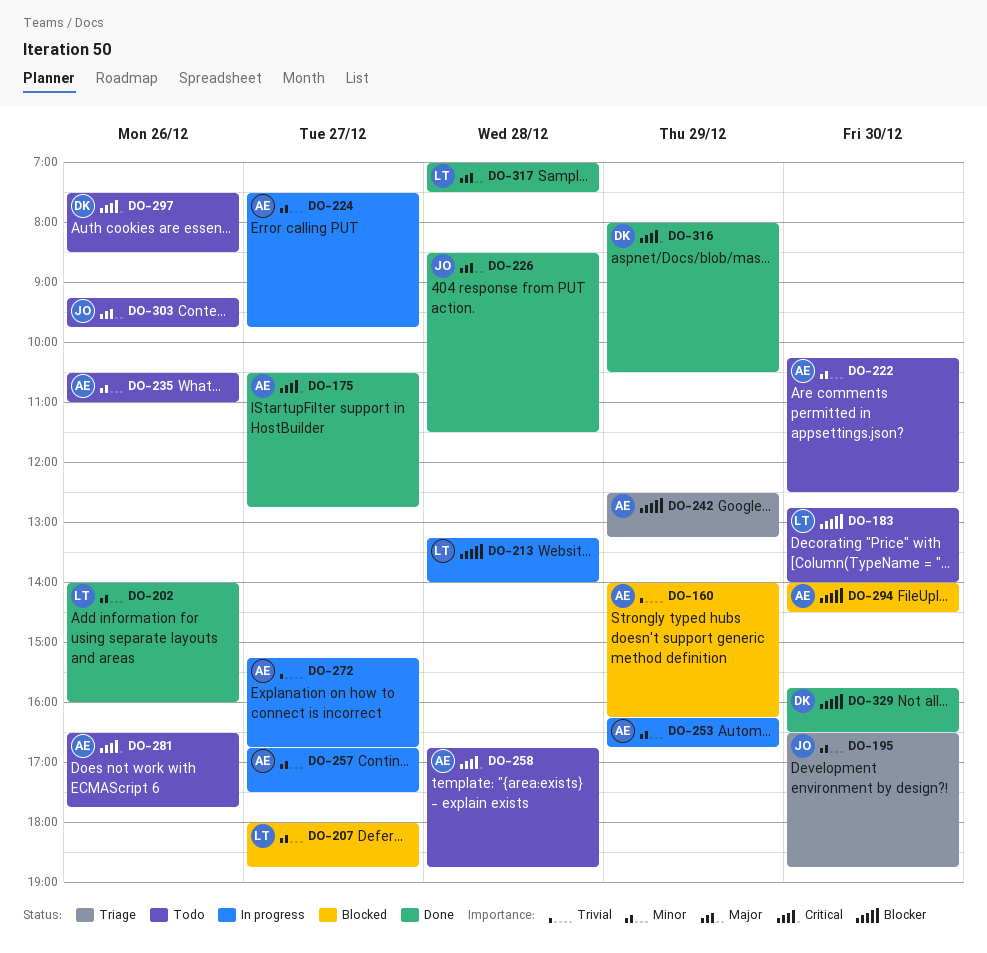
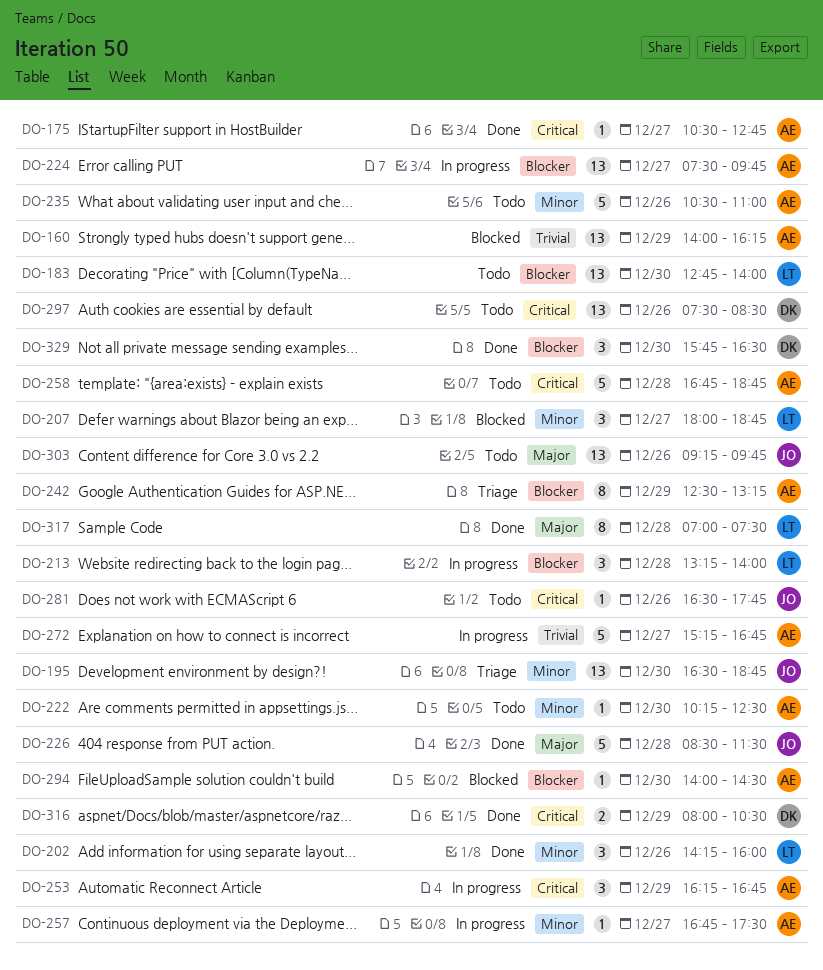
DO-202, begins: 14:00 -> 14:15
DO-224, priority: Minor -> Blocker
DO-253, priority: Minor -> Critical
DO-281, owner: AE -> JO

